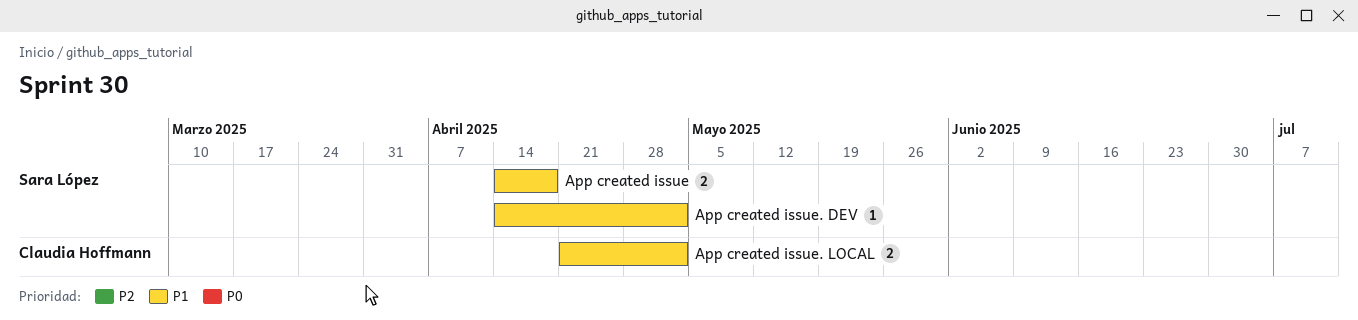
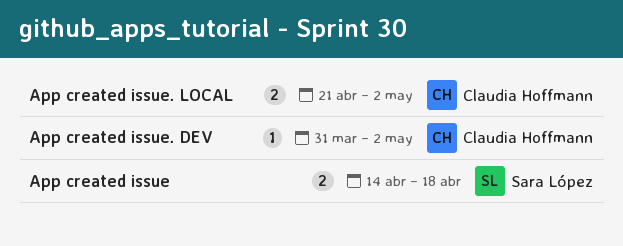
App created issue. DEV, owner: Sara López -> Claudia Hoffmann
App created issue. DEV, start: Apr 14 -> Mar 31

